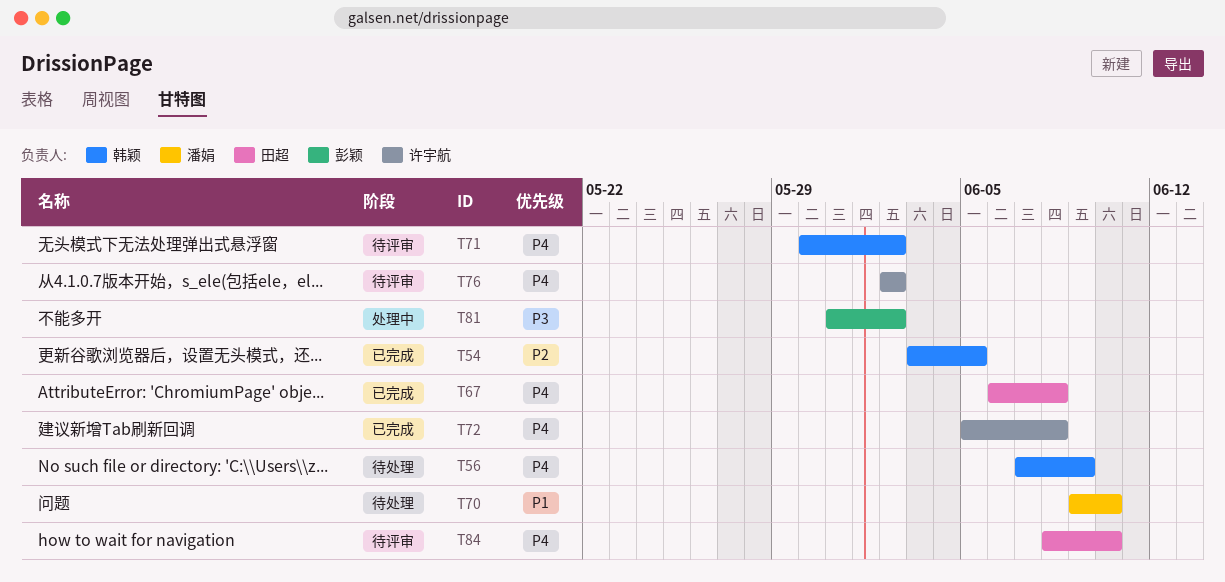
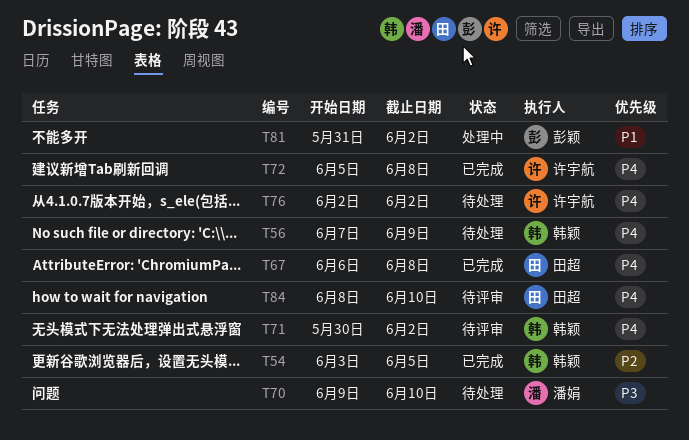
T70, priority: P1 -> P3
T76, status: 待评审 -> 待处理
T81, priority: P3 -> P1

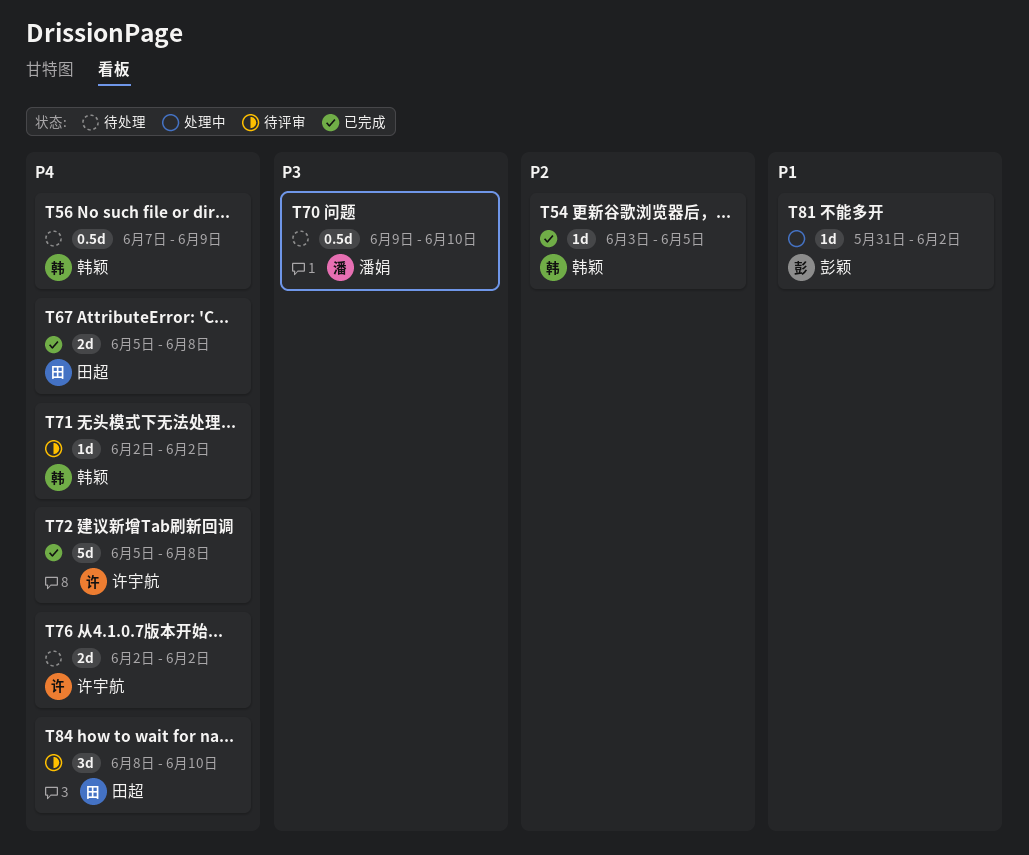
T67, start: Jun 6 -> Jun 5
T71, start: May 30 -> Jun 2

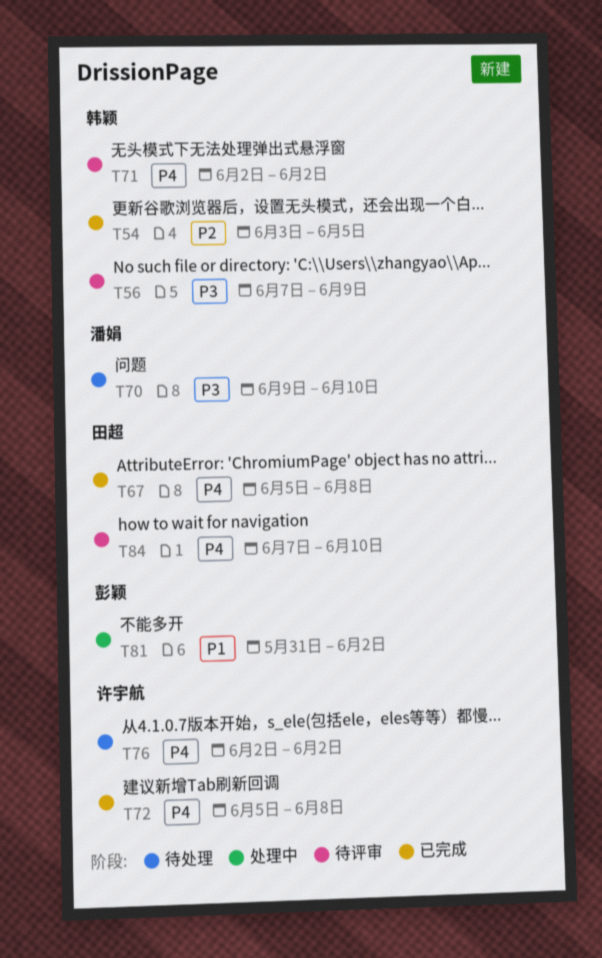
T56, status: 待处理 -> 待评审
T56, priority: P4 -> P3
T84, start: Jun 8 -> Jun 7

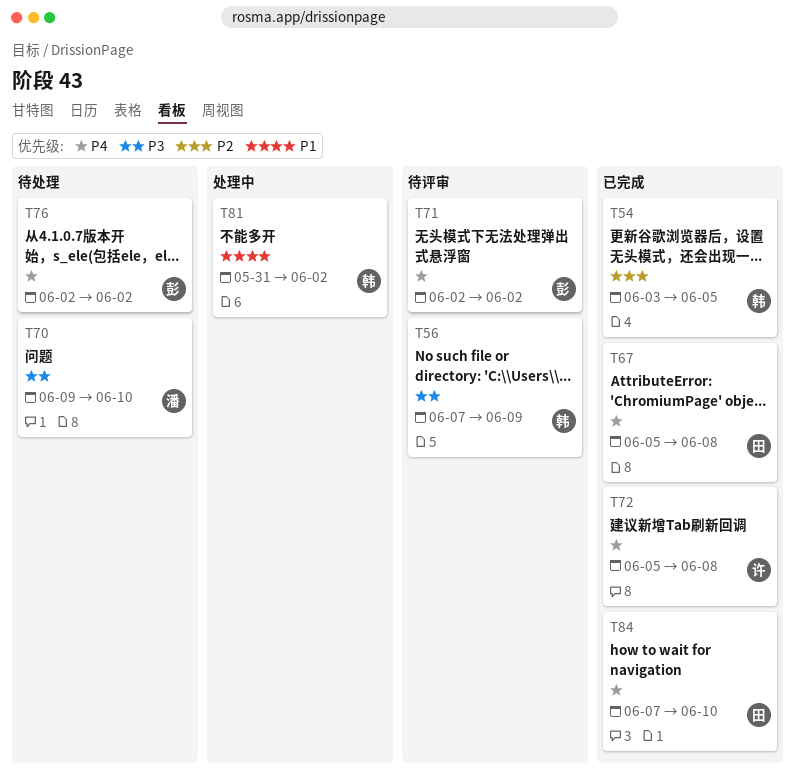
T71, owner: 韩颖 -> 彭颖
T76, owner: 许宇航 -> 彭颖
T81, owner: 彭颖 -> 韩颖
T84, status: 待评审 -> 已完成

